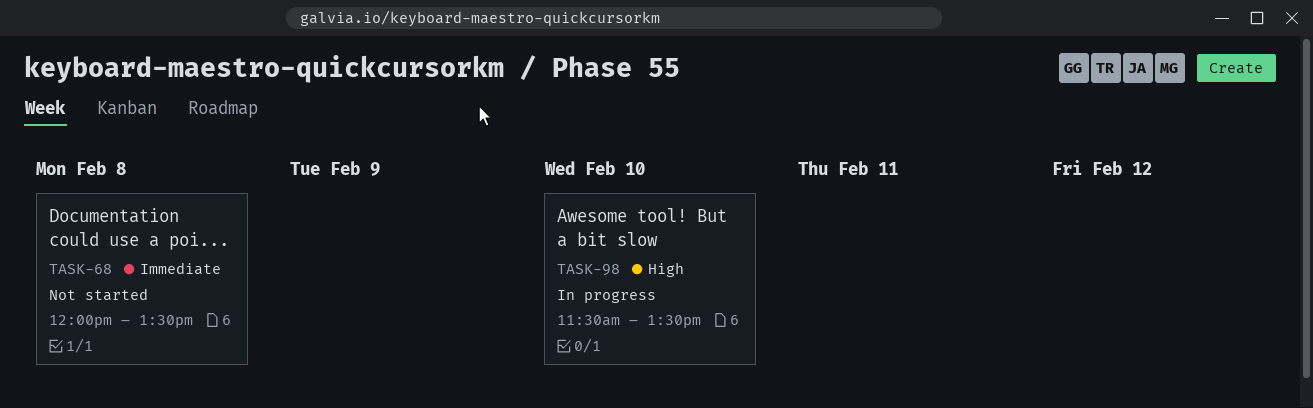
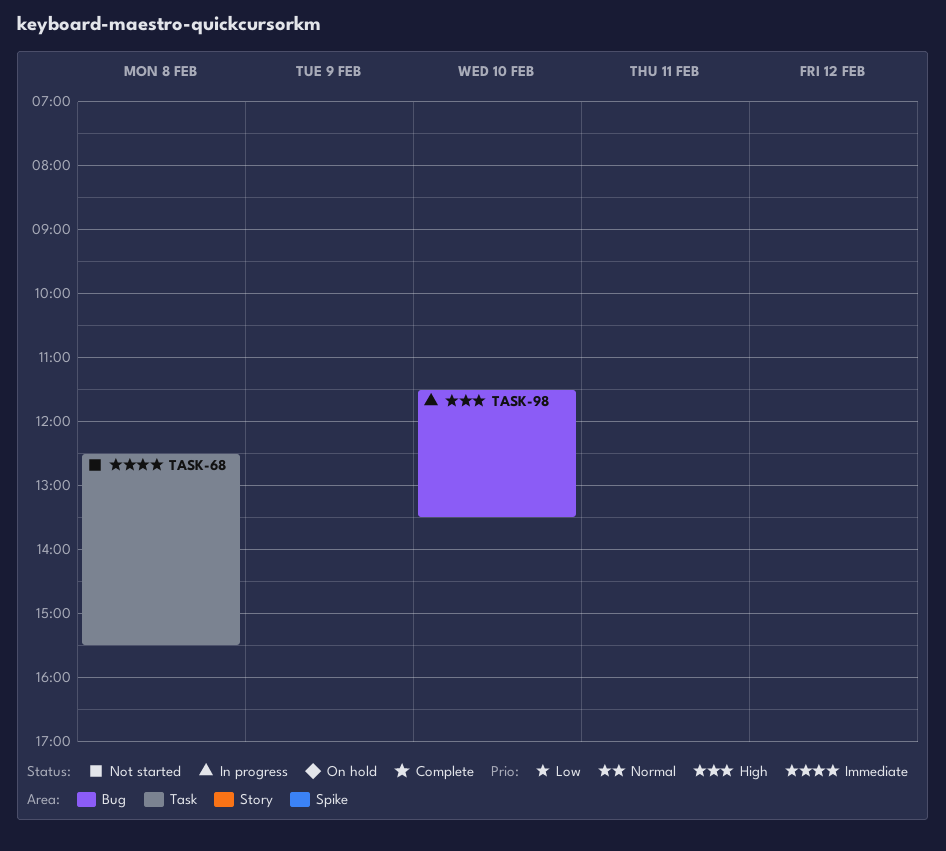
TASK-68, begins: 12:00 -> 12:30
TASK-68, ends: 13:30 -> 15:30

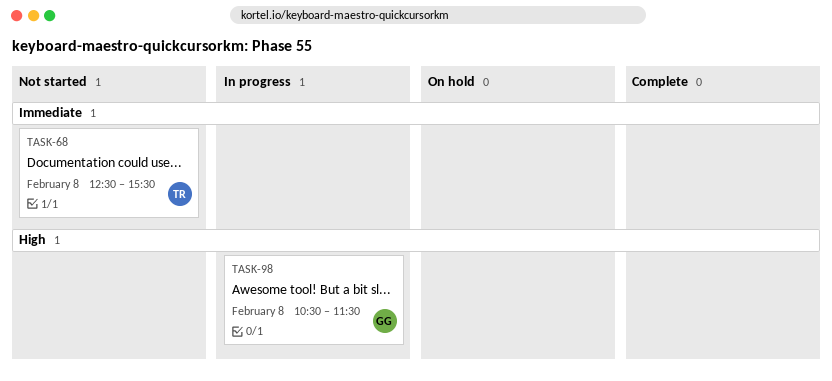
TASK-98, day: Feb 10 -> Feb 8
TASK-98, begins: 11:30 -> 10:30
TASK-98, ends: 13:30 -> 11:30

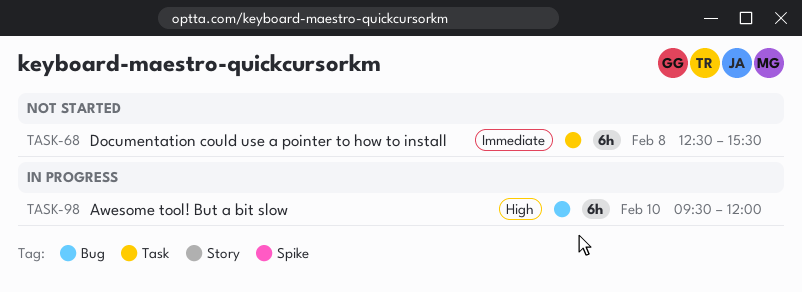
TASK-98, day: Feb 8 -> Feb 10
TASK-98, begins: 10:30 -> 09:30
TASK-98, ends: 11:30 -> 12:00

